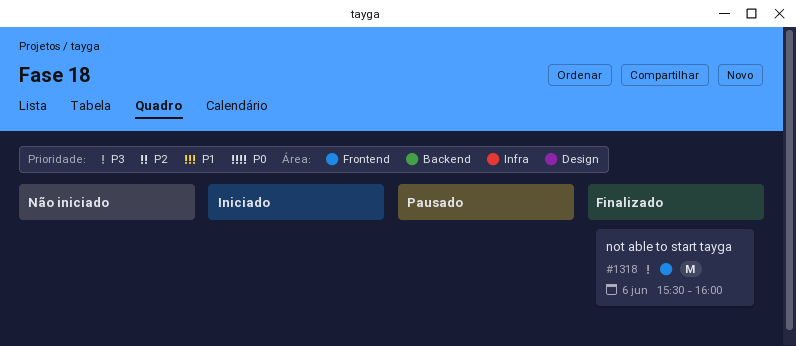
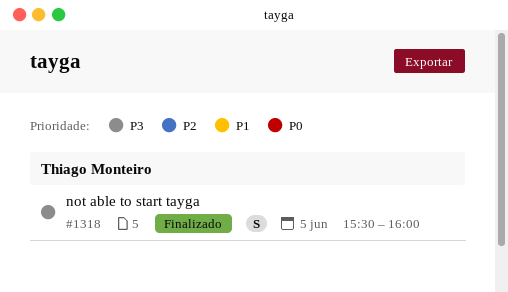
#1318, estimate: M -> S
#1318, day: Jun 6 -> Jun 5

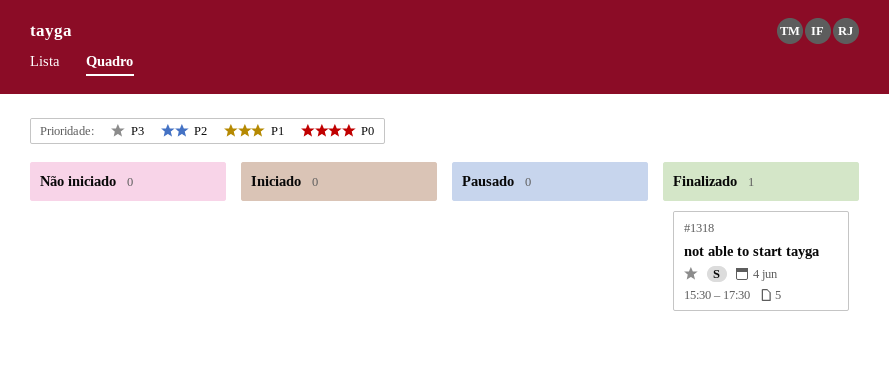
#1318, day: Jun 5 -> Jun 4
#1318, ends: 16:00 -> 17:30

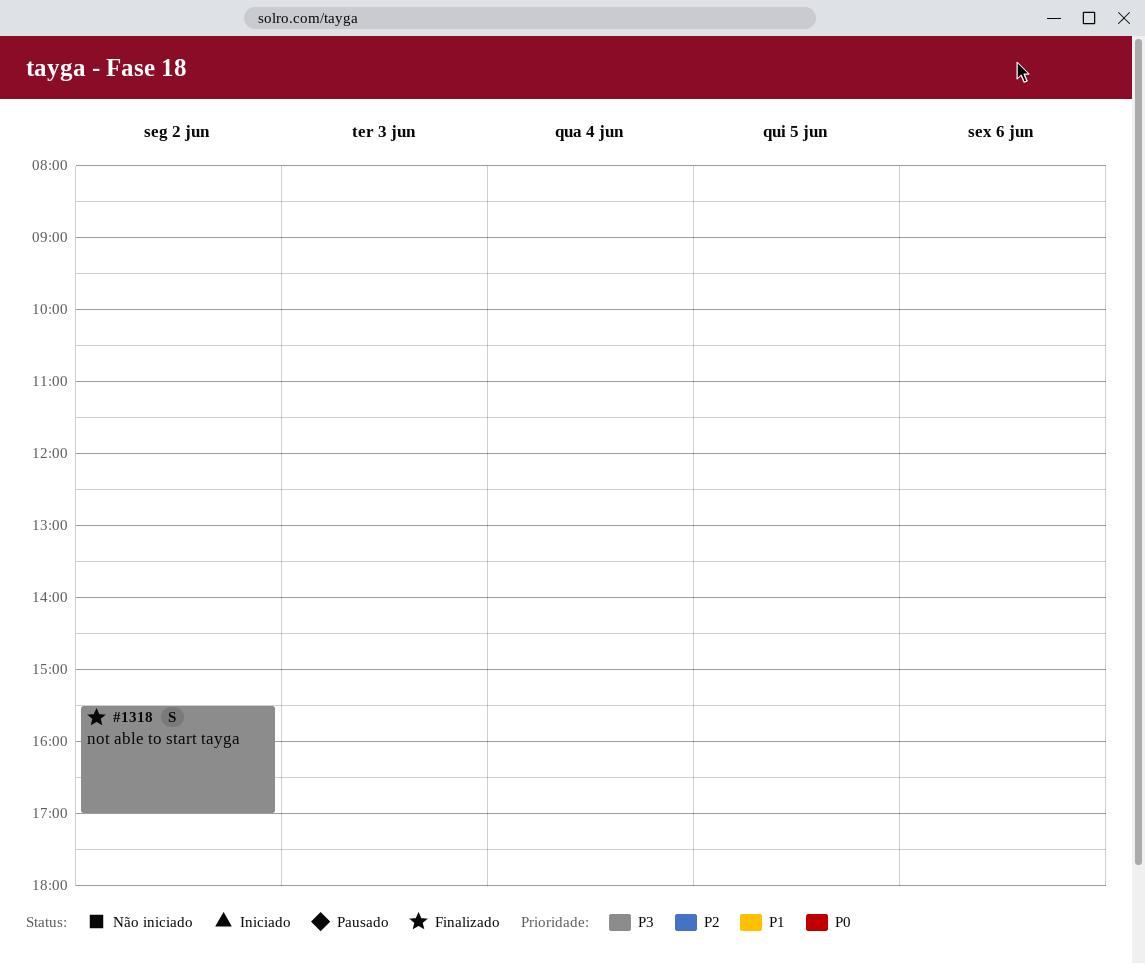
#1318, day: Jun 4 -> Jun 2
#1318, ends: 17:30 -> 17:00

